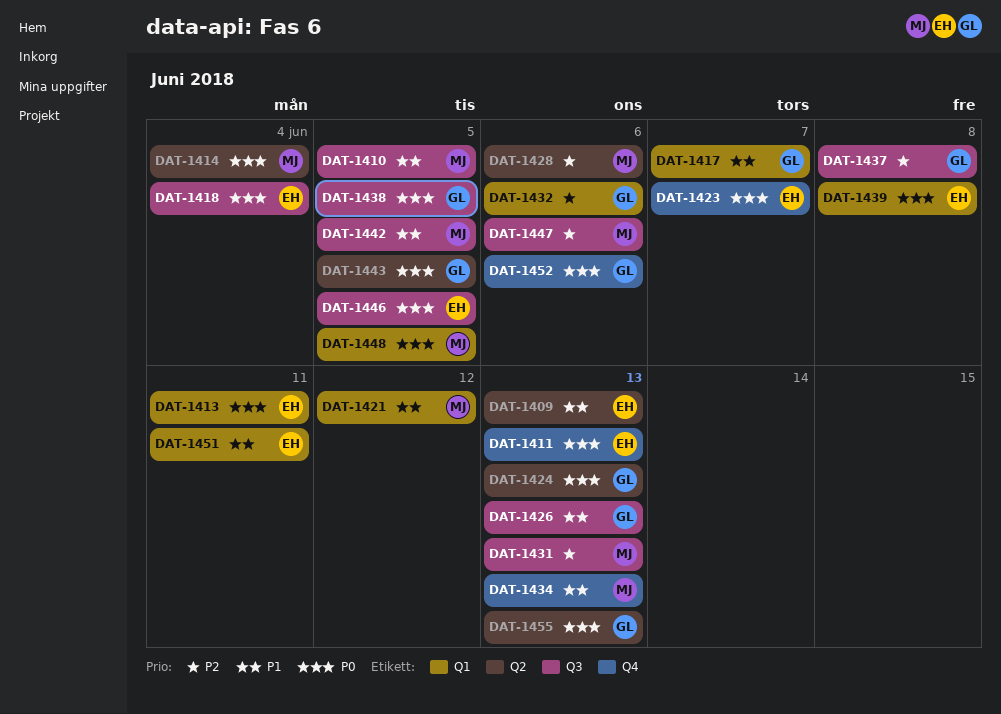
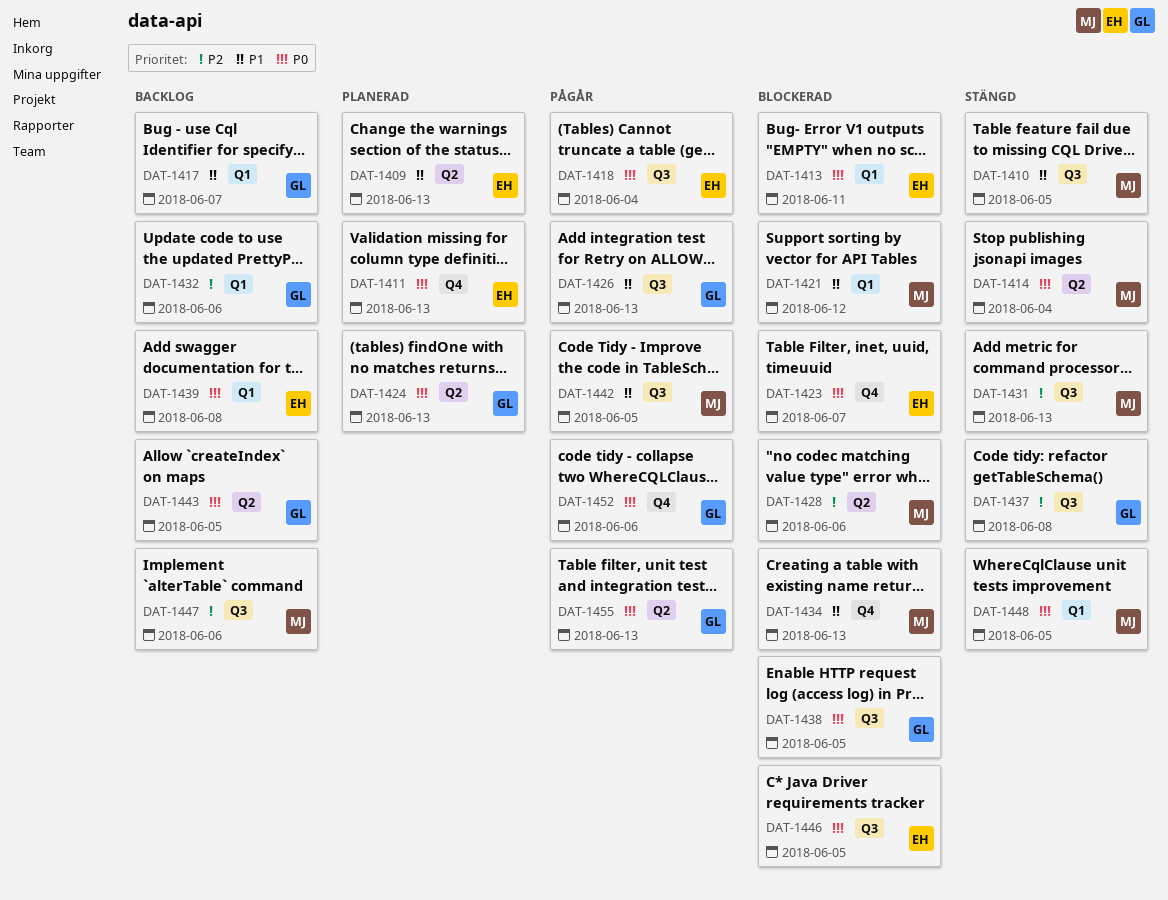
DAT-1451: present -> none

